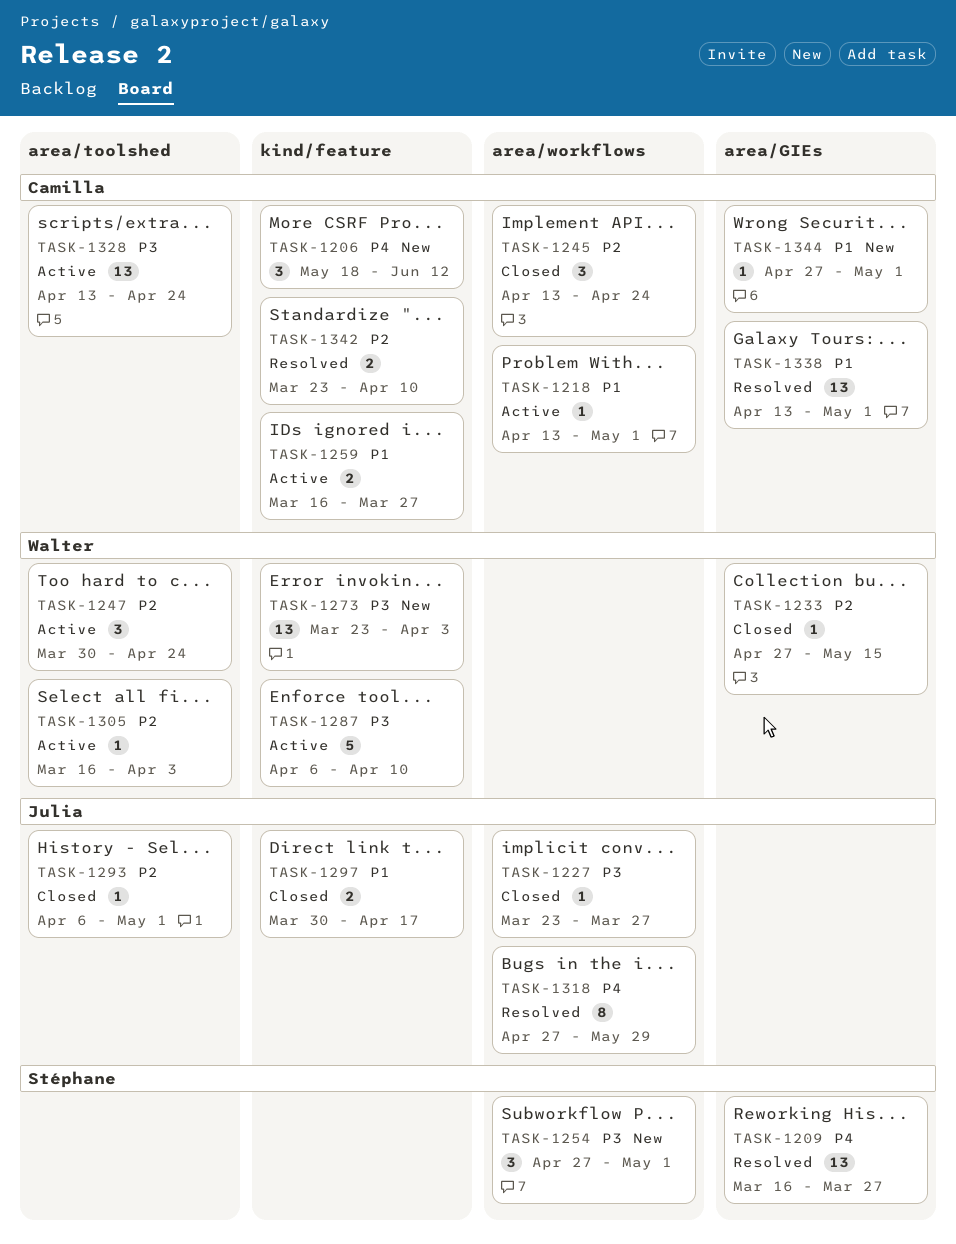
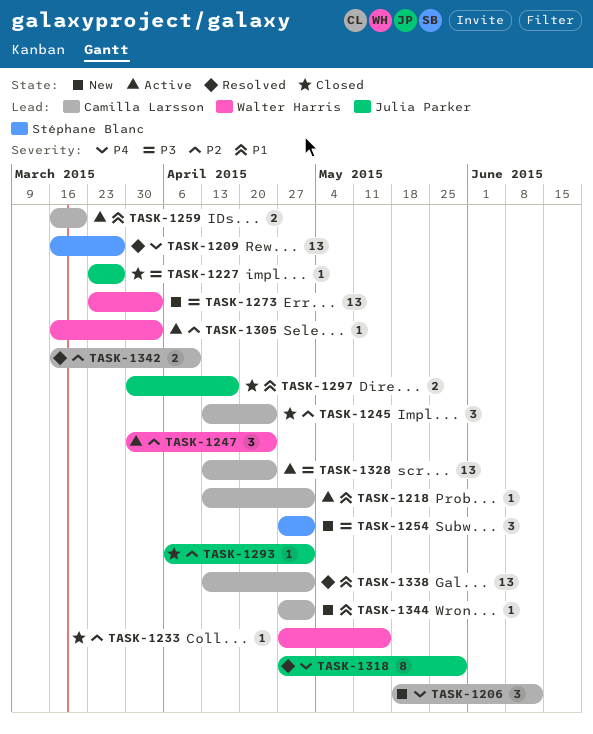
TASK-1259, due: Mar 27 -> Mar 20
TASK-1287: present -> none
TASK-1342, start: Mar 23 -> Mar 16

